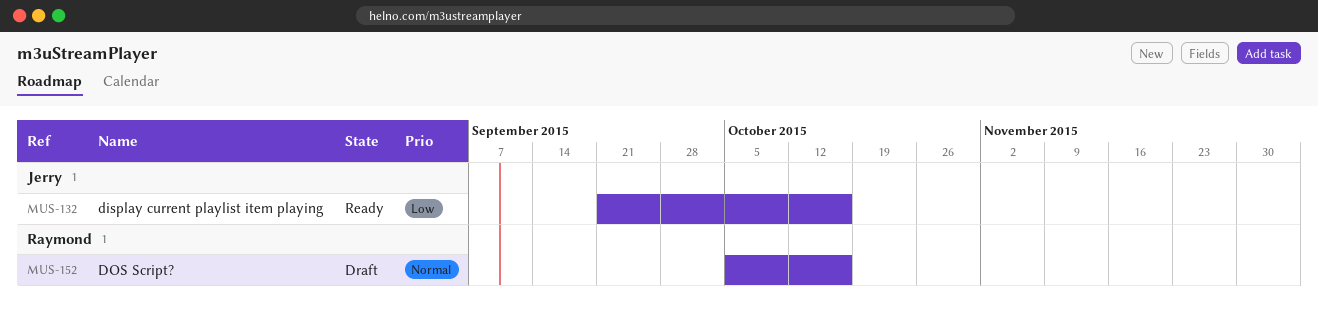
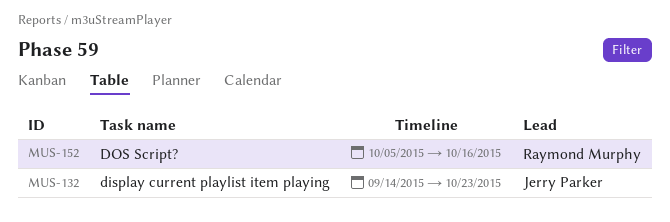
MUS-132, start: Sep 21 -> Sep 14
MUS-132, due: Oct 16 -> Oct 23

